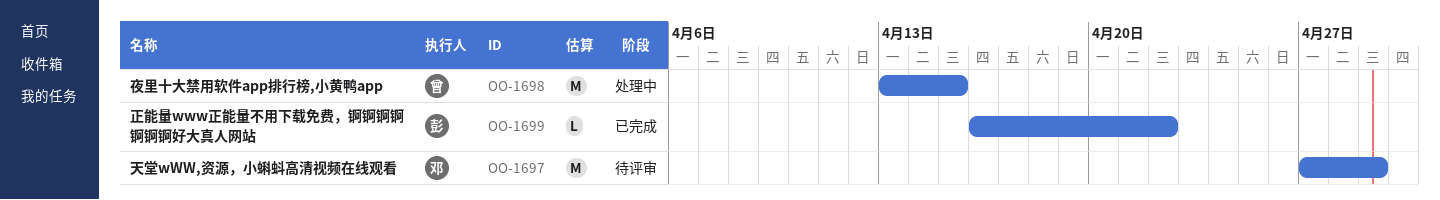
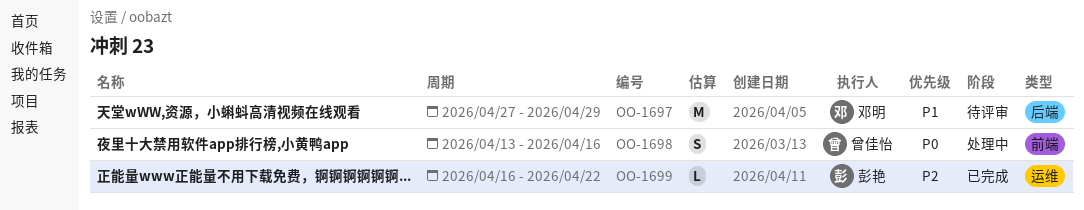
OO-1698, estimate: M -> S
OO-1698, due: Apr 15 -> Apr 16

